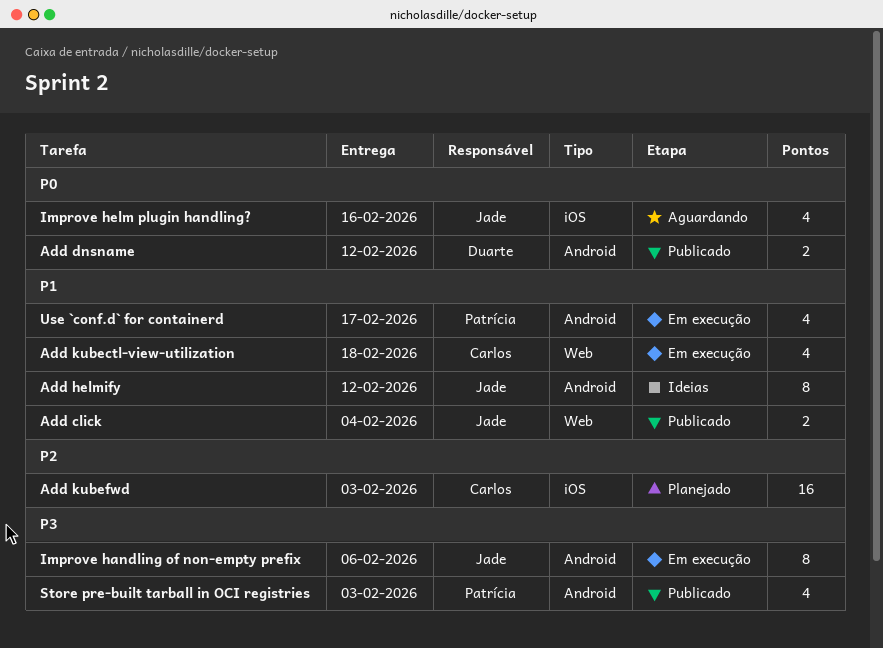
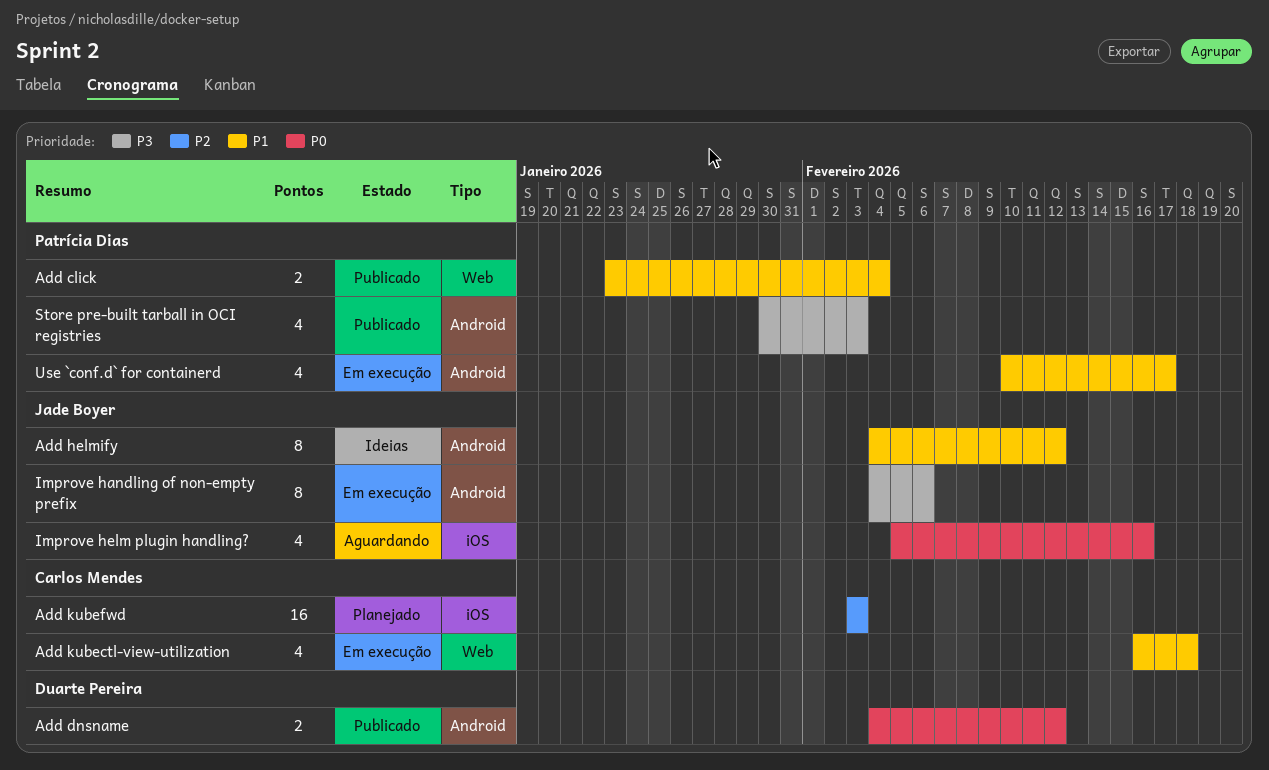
Add click, owner: Jade Boyer -> Patrícia Dias

